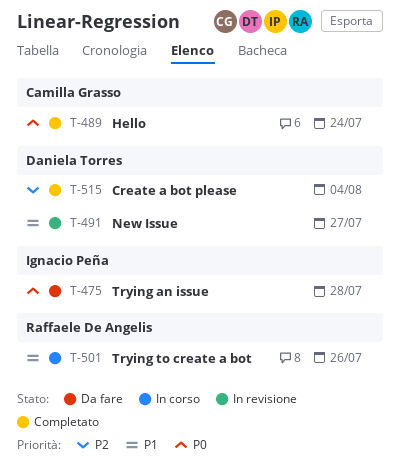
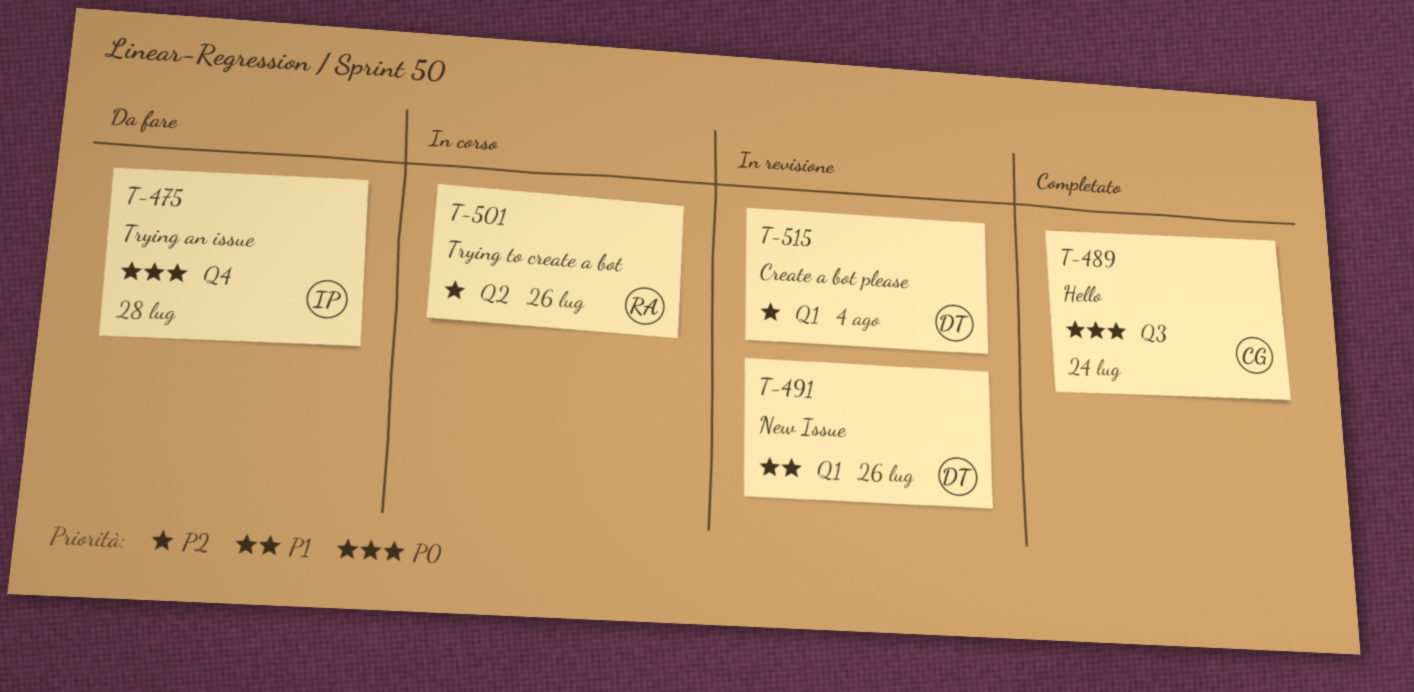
T-491, due: Jul 27 -> Jul 26
T-501, priority: P1 -> P2
T-515, status: Completato -> In revisione

